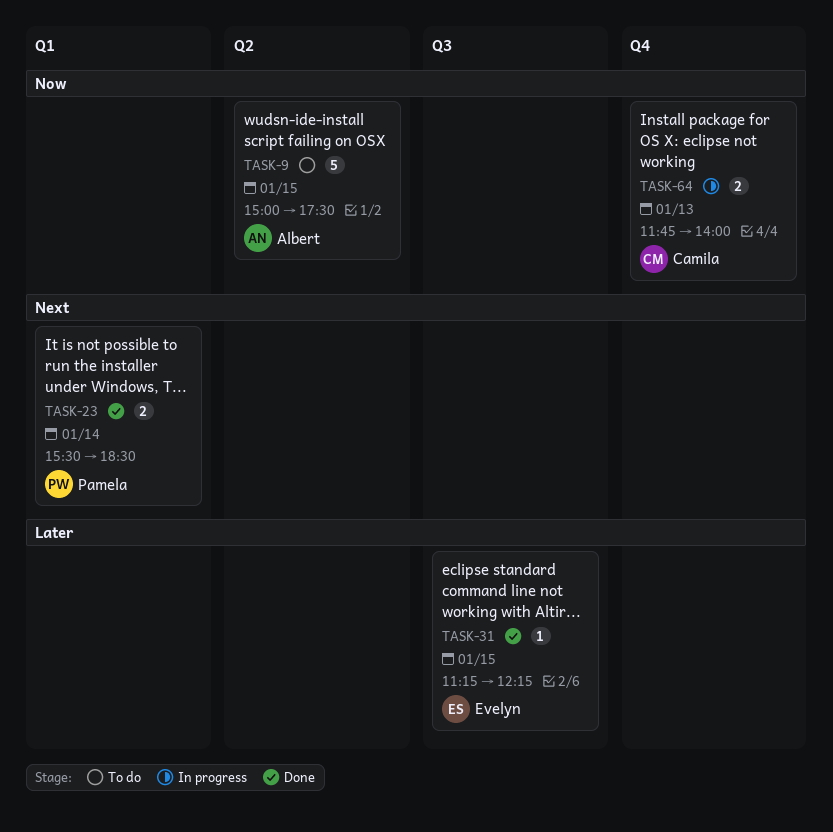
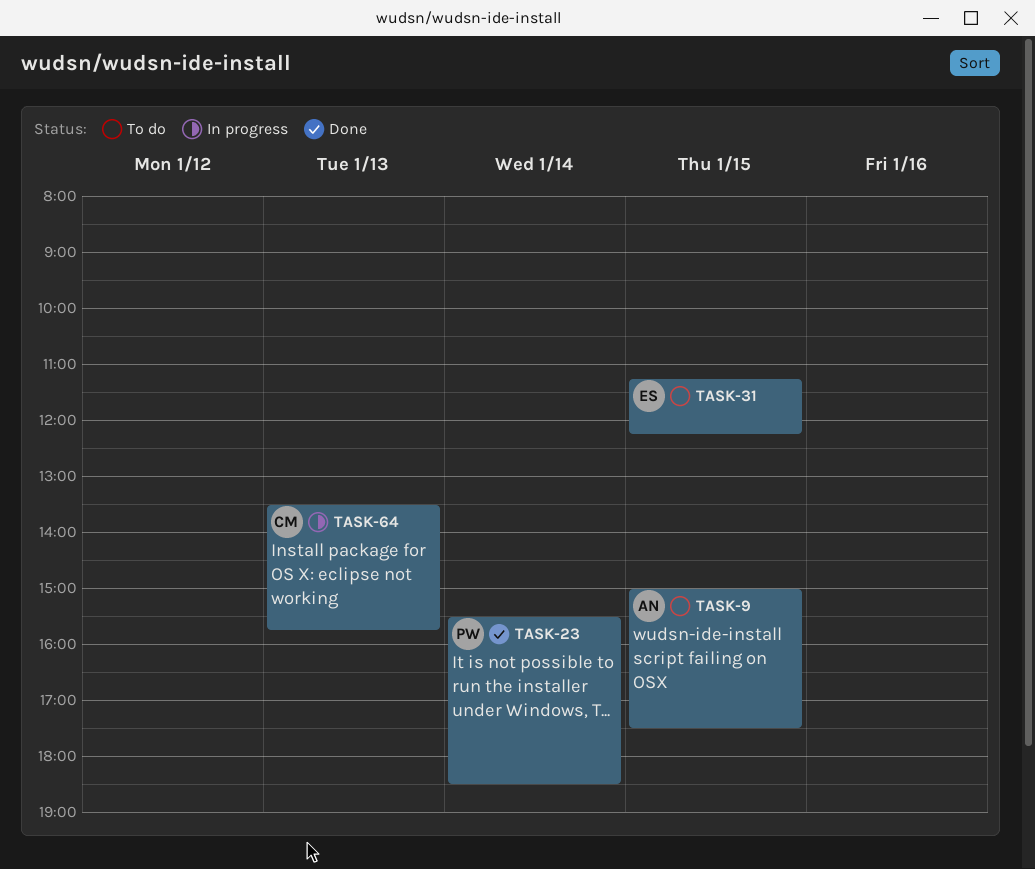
TASK-31, status: Done -> To do
TASK-64, begins: 11:45 -> 13:30
TASK-64, ends: 14:00 -> 15:45

